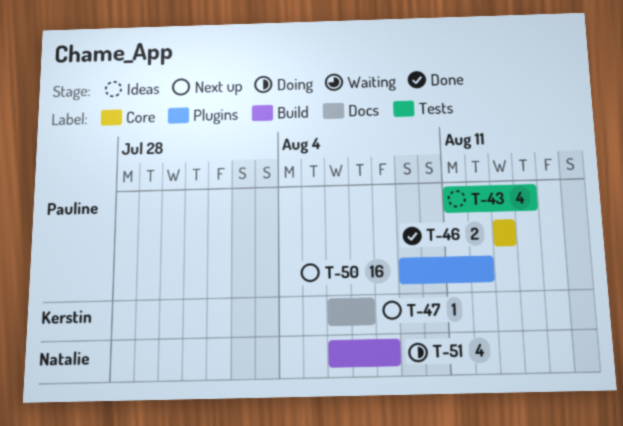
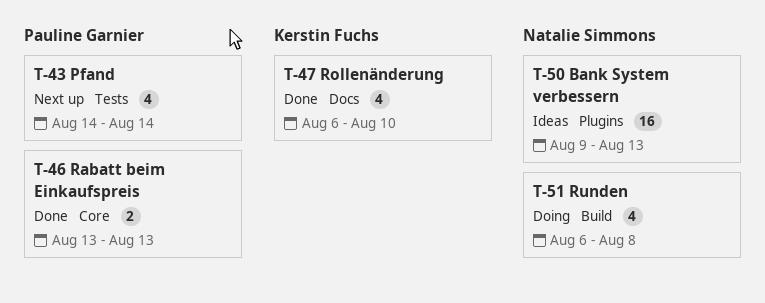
T-43, status: Ideas -> Next up
T-43, start: Aug 11 -> Aug 14
T-47, status: Next up -> Done
T-47, estimate: 1 -> 4
T-47, due: Aug 7 -> Aug 10
T-50, status: Next up -> Ideas
T-50, owner: Pauline Garnier -> Natalie Simmons
T-50, due: Aug 12 -> Aug 13

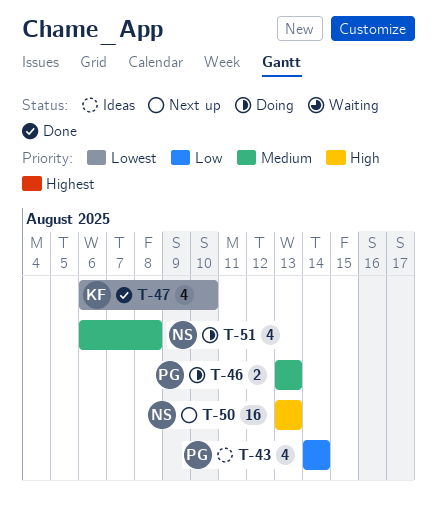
T-43, status: Next up -> Ideas
T-46, status: Done -> Doing
T-50, status: Ideas -> Next up
T-50, start: Aug 9 -> Aug 13

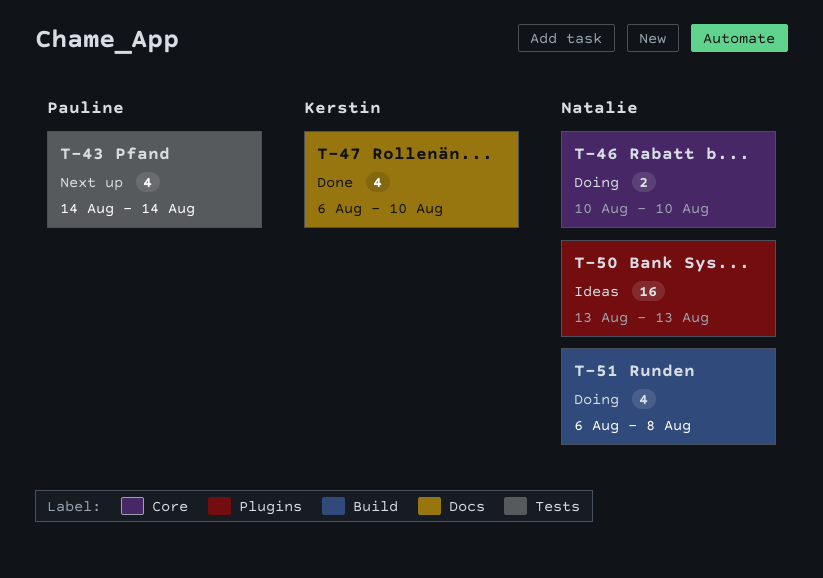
T-43, status: Ideas -> Next up
T-46, owner: Pauline -> Natalie
T-46, start: Aug 13 -> Aug 10
T-46, due: Aug 13 -> Aug 10
T-50, status: Next up -> Ideas

